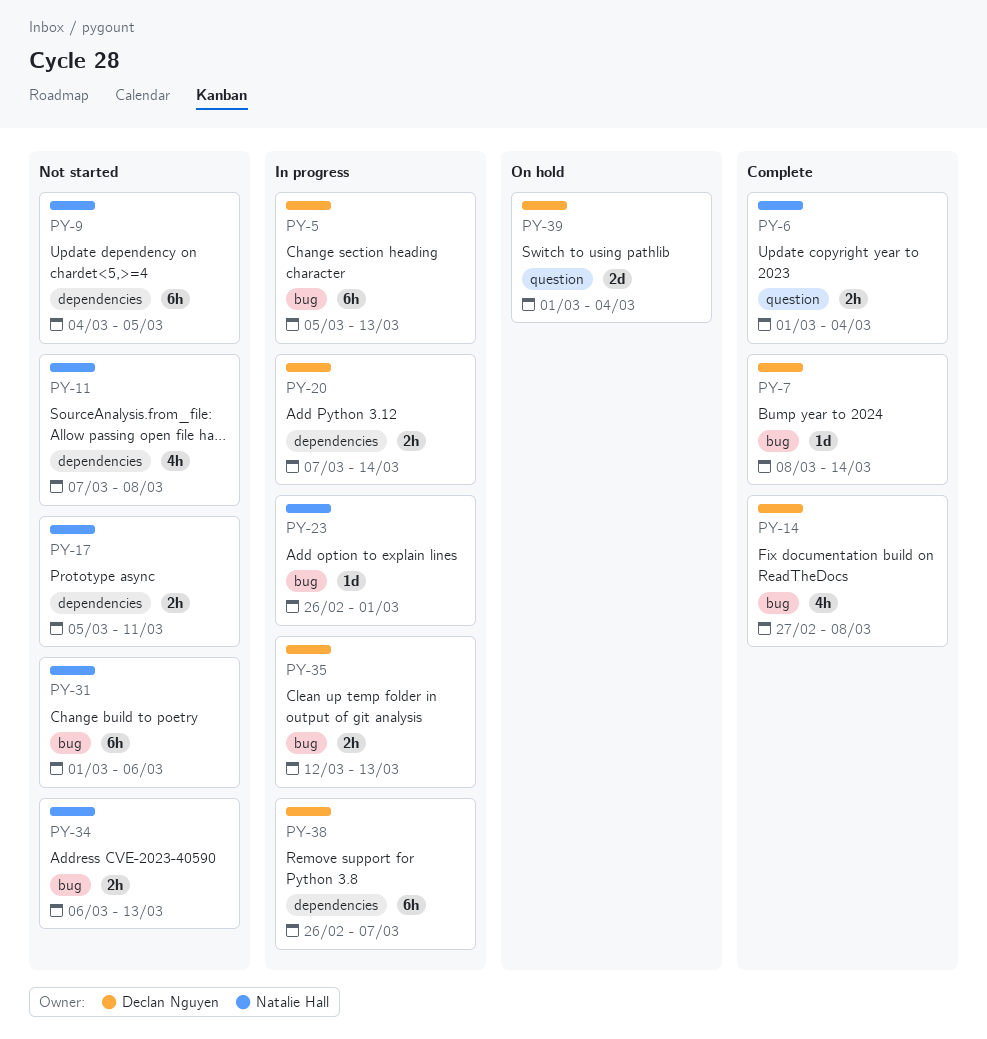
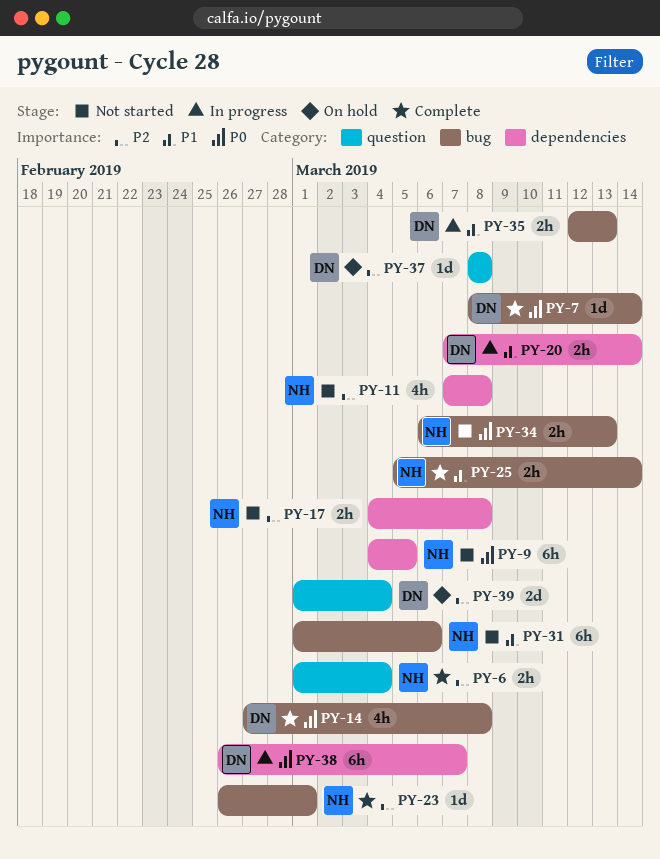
PY-5: present -> none
PY-17, start: Mar 5 -> Mar 4
PY-17, due: Mar 11 -> Mar 8
PY-23, status: In progress -> Complete
PY-25: none -> present
PY-37: none -> present

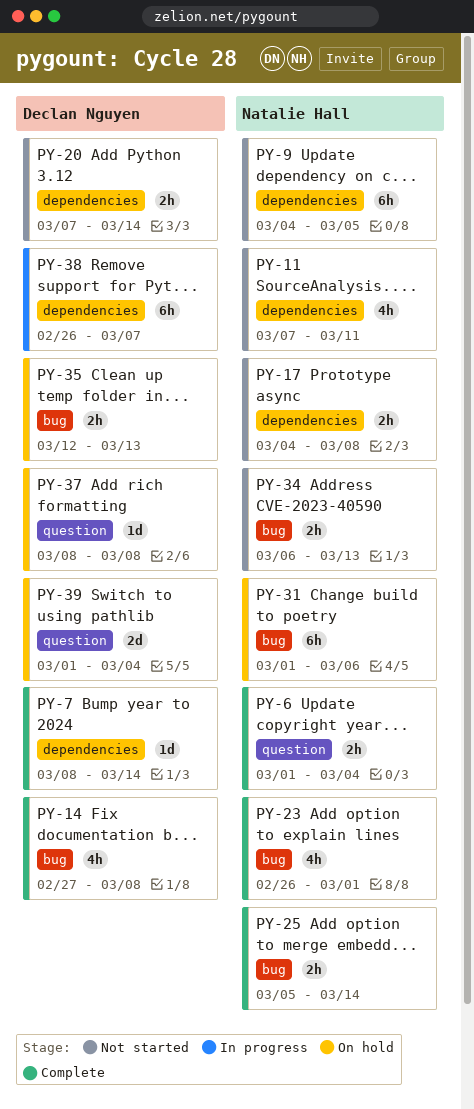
PY-7, label: bug -> dependencies
PY-11, due: Mar 8 -> Mar 11
PY-20, status: In progress -> Not started
PY-23, estimate: 1d -> 4h
PY-31, status: Not started -> On hold
PY-35, status: In progress -> On hold

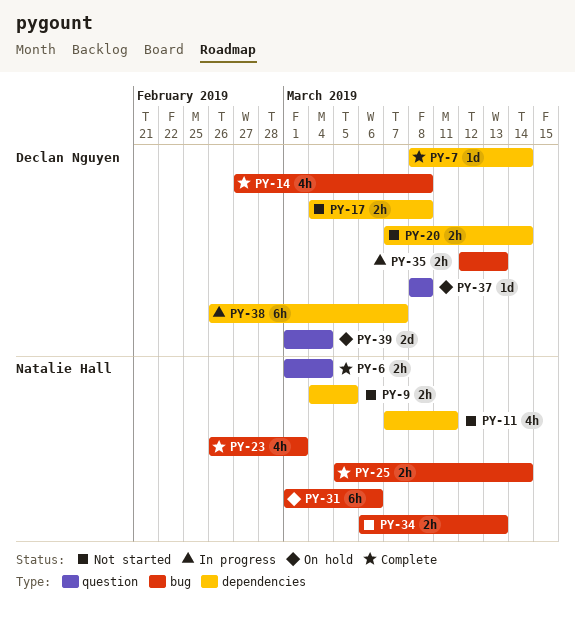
PY-9, estimate: 6h -> 2h
PY-17, owner: Natalie Hall -> Declan Nguyen
PY-35, status: On hold -> In progress

